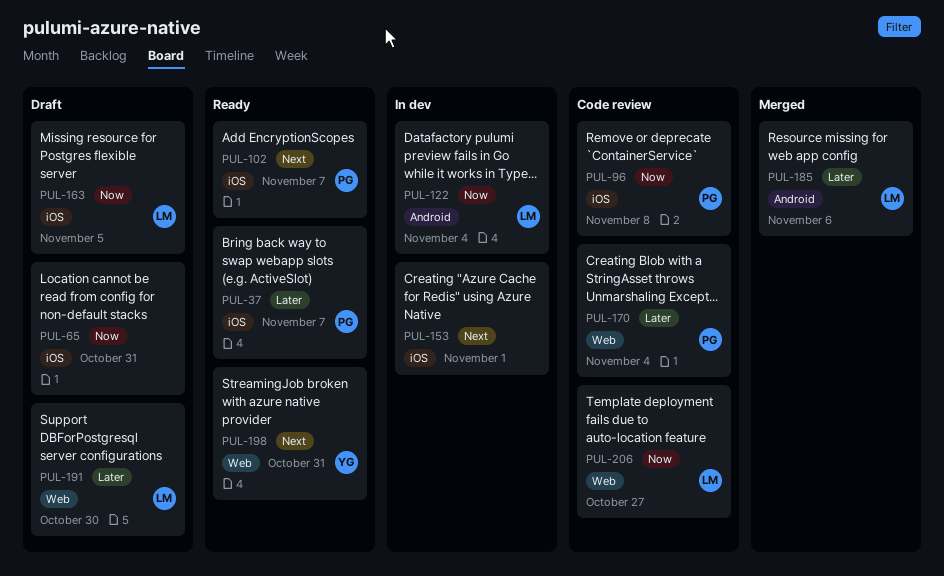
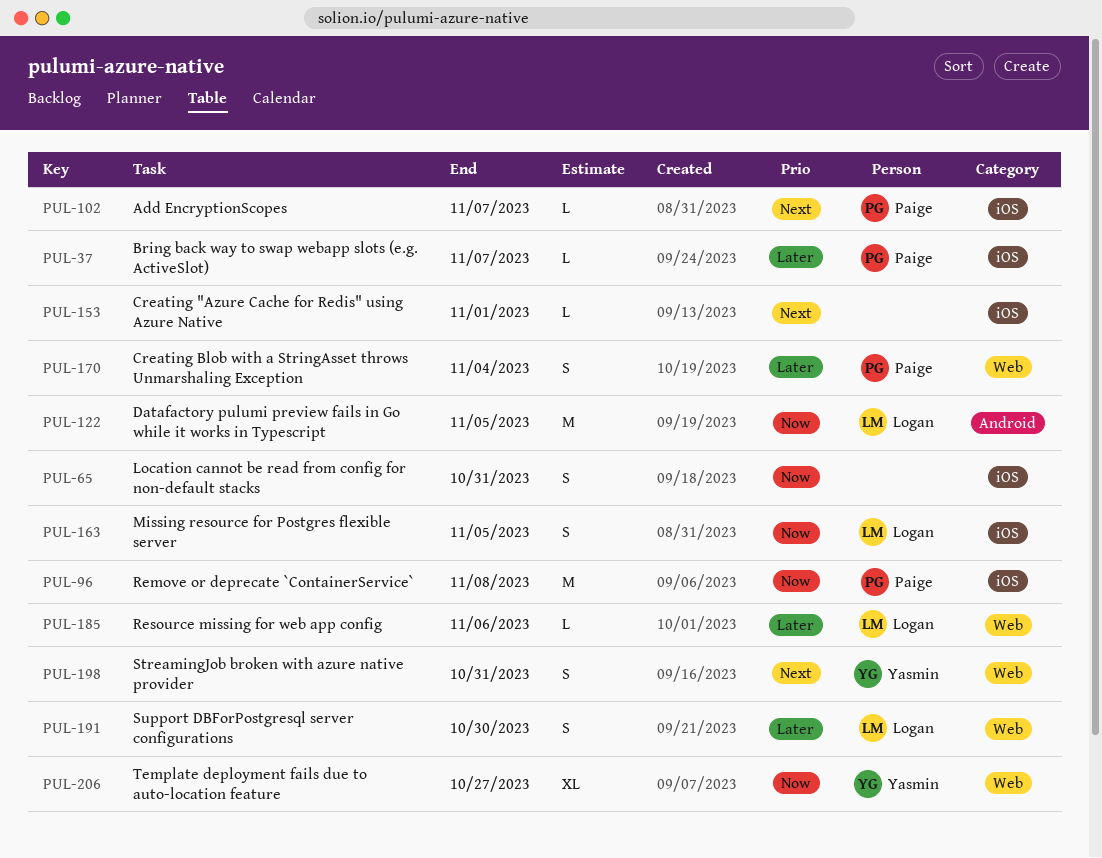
PUL-122, due: Nov 4 -> Nov 5
PUL-185, label: Android -> Web
PUL-206, owner: Logan -> Yasmin

